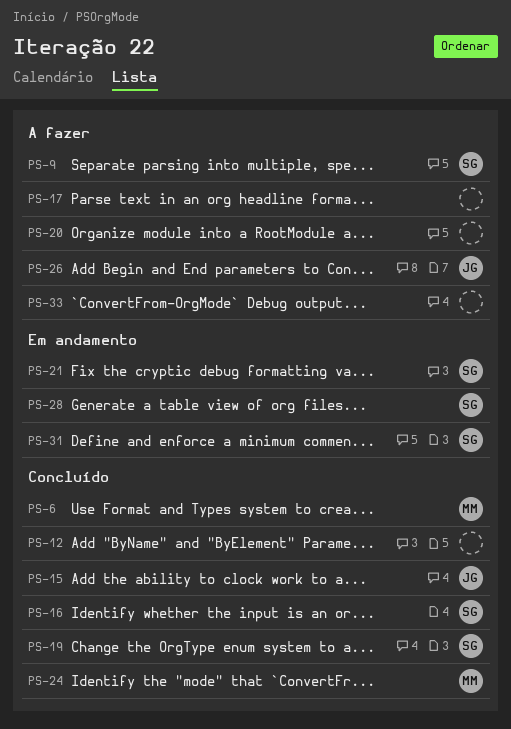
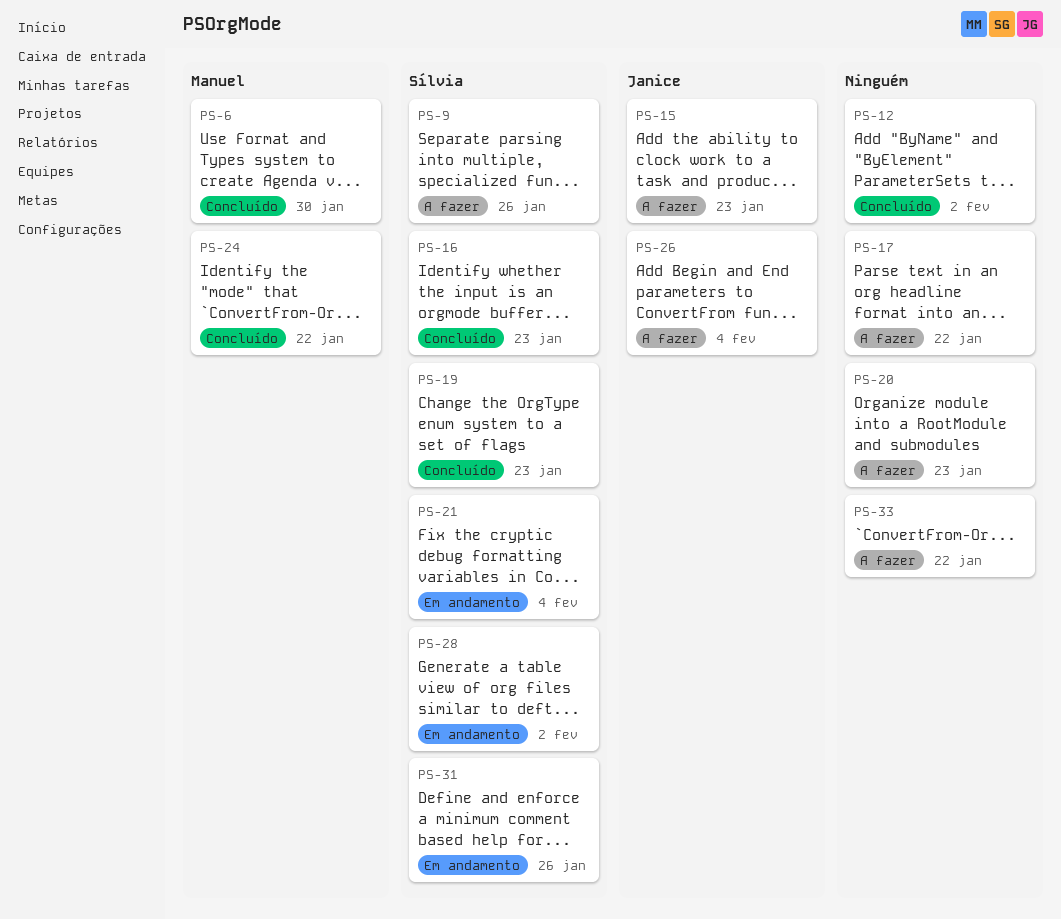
PS-15, status: Concluído -> A fazer

